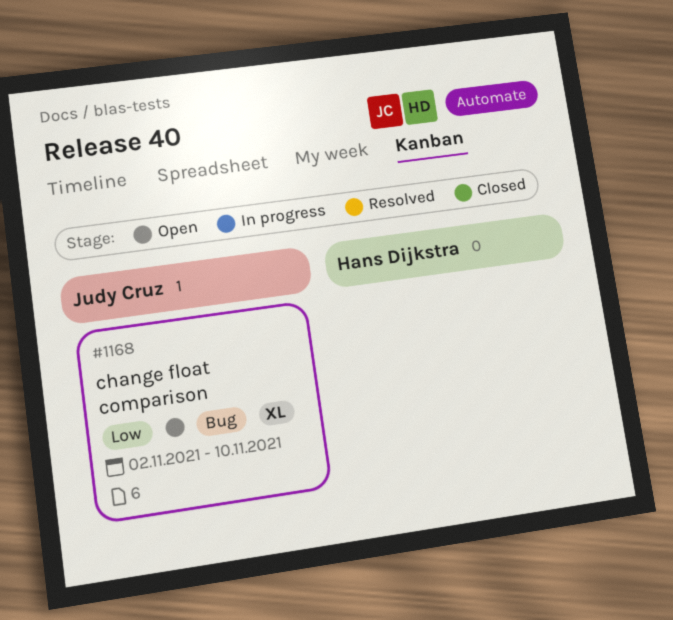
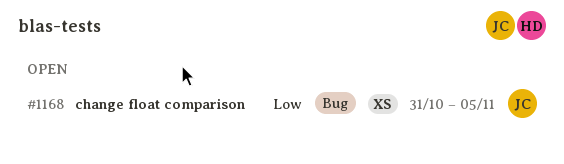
#1168, estimate: XL -> XS
#1168, start: Nov 2 -> Oct 31
#1168, due: Nov 10 -> Nov 5

